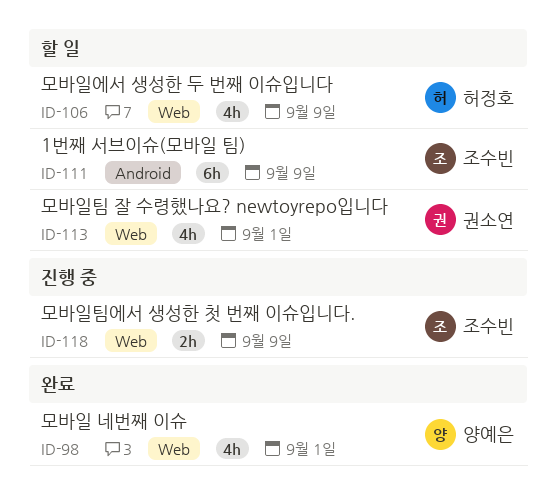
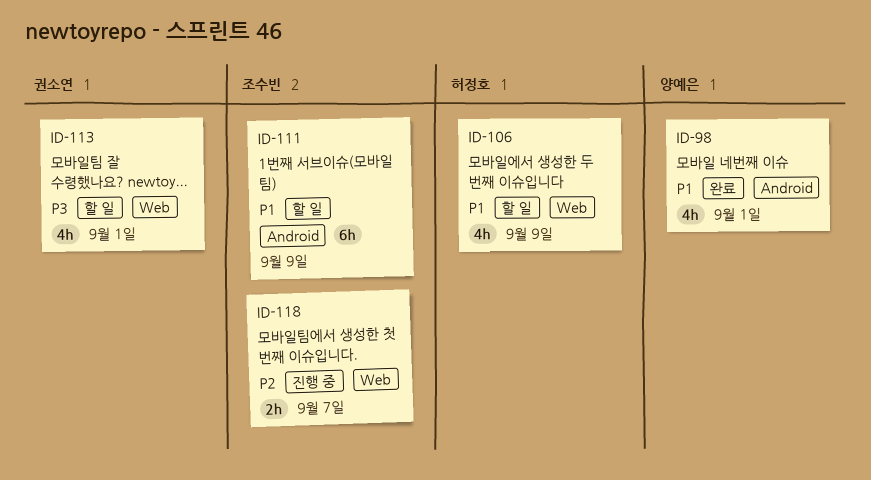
ID-98, label: Web -> Android
ID-118, due: Sep 9 -> Sep 7

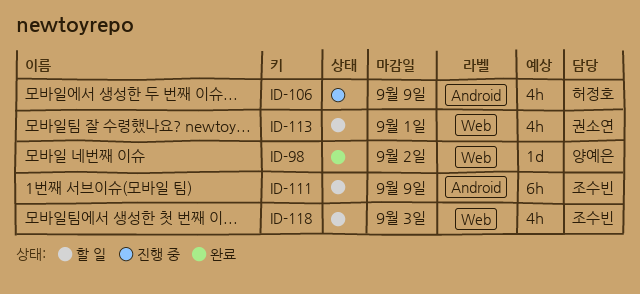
ID-98, label: Android -> Web
ID-98, estimate: 4h -> 1d
ID-98, due: Sep 1 -> Sep 2
ID-106, status: 할 일 -> 진행 중
ID-106, label: Web -> Android
ID-118, status: 진행 중 -> 할 일
ID-118, estimate: 2h -> 4h
ID-118, due: Sep 7 -> Sep 3

